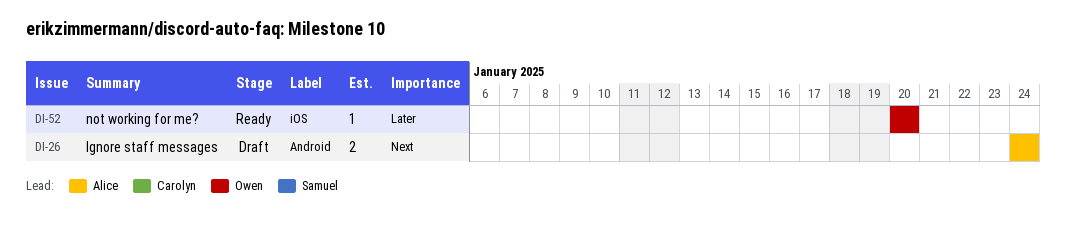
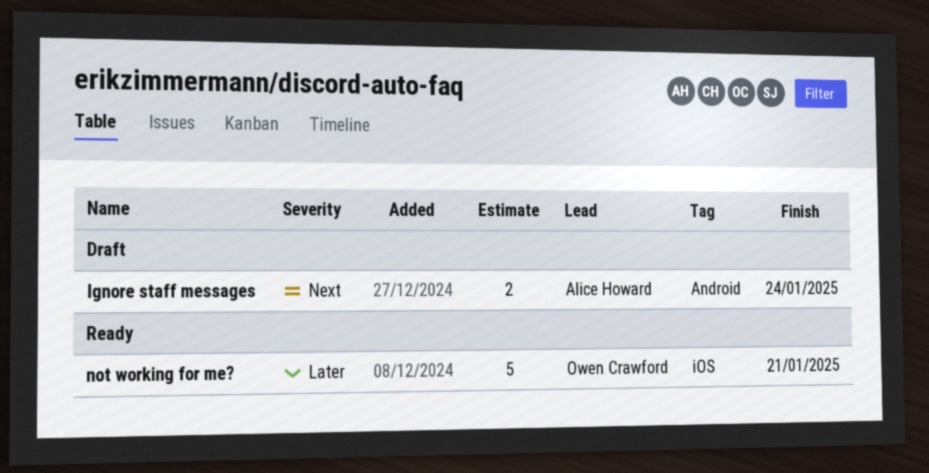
not working for me?, estimate: 1 -> 5
not working for me?, due: Jan 20 -> Jan 21

